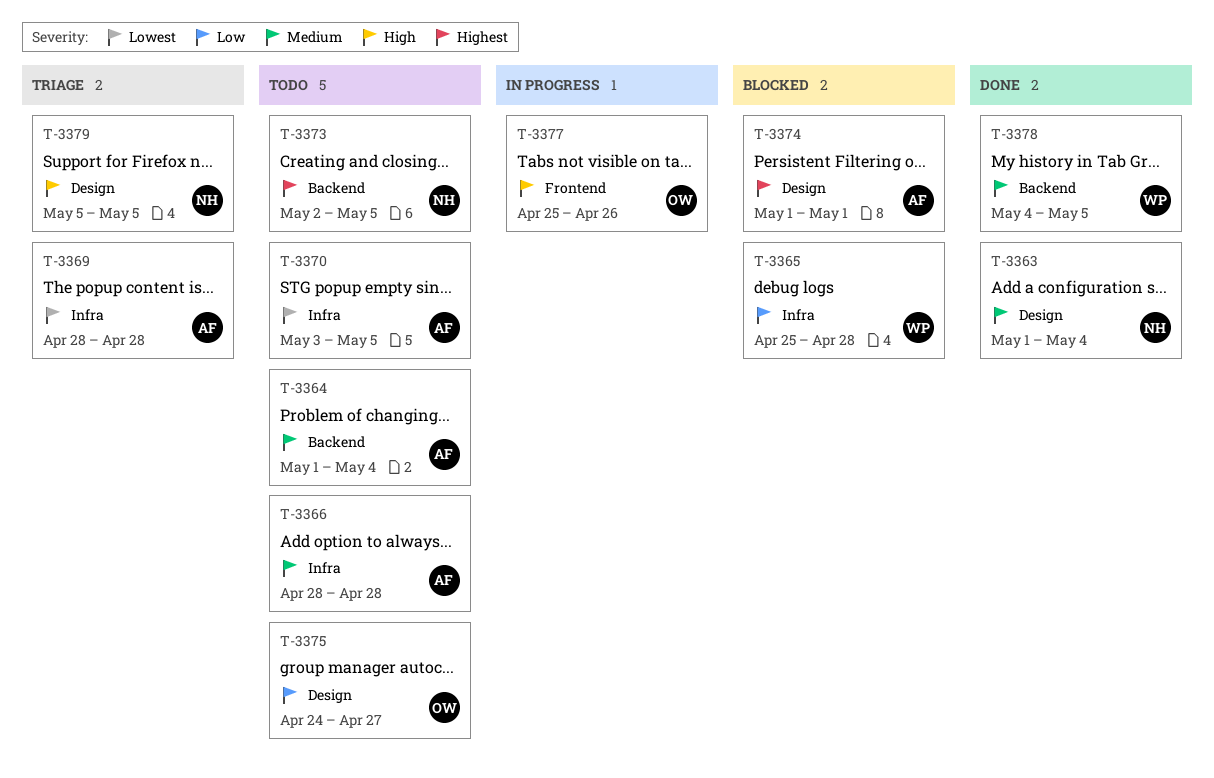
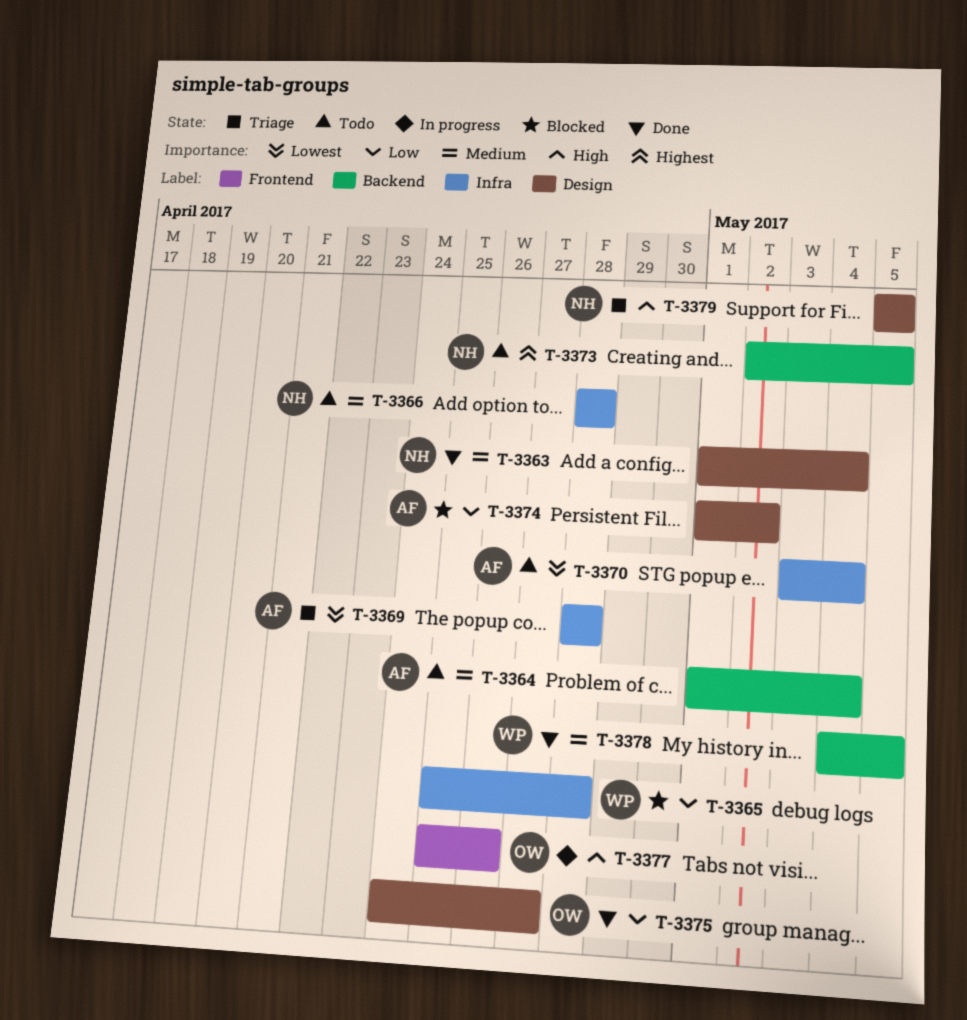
T-3366, owner: AF -> NH
T-3370, due: May 5 -> May 4
T-3374, priority: Highest -> Low
T-3374, due: May 1 -> May 2
T-3375, status: Todo -> Done

